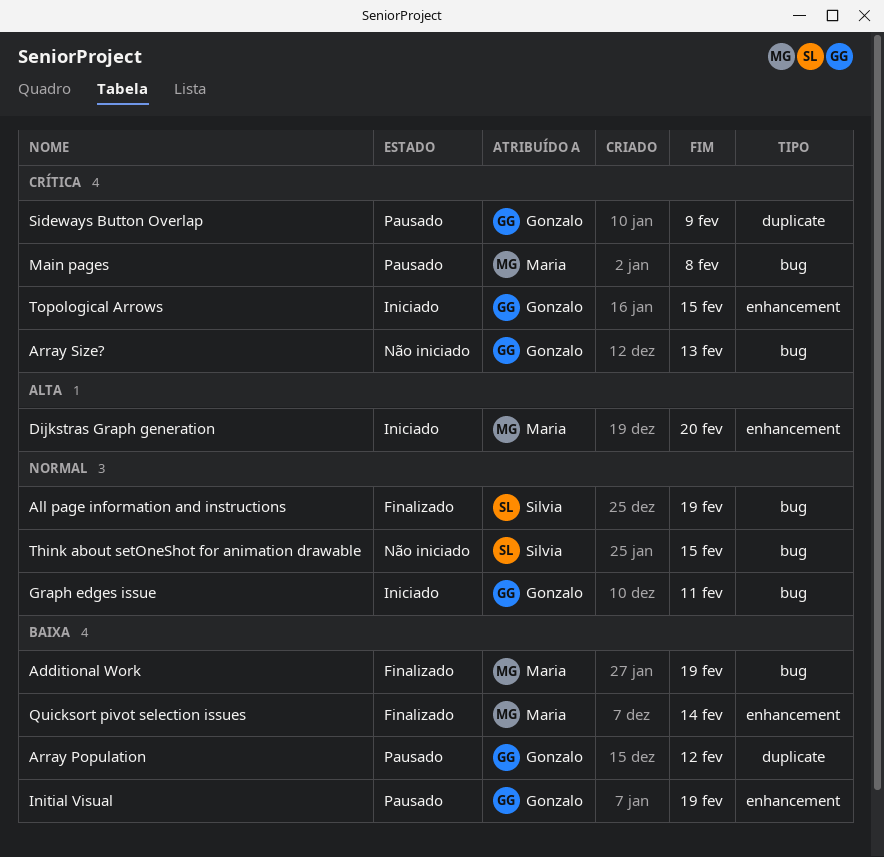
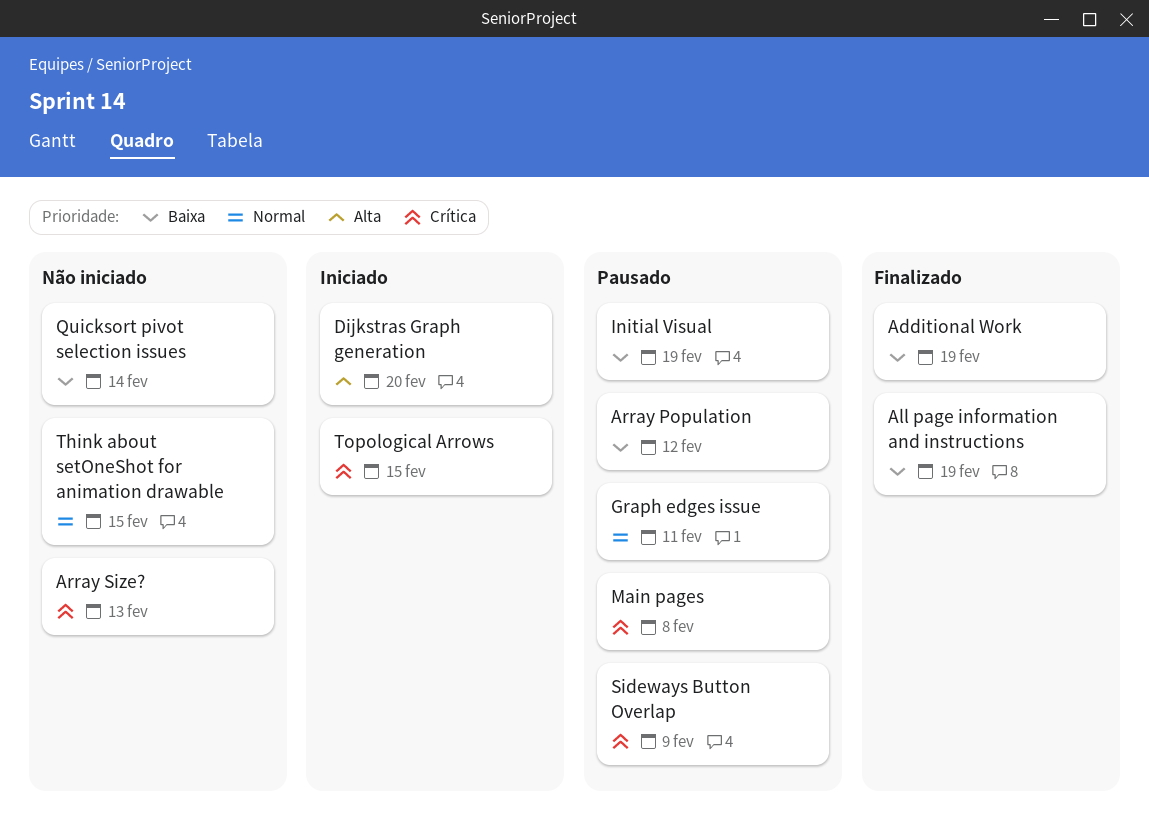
All page information and instructions, priority: Normal -> Baixa
Graph edges issue, status: Iniciado -> Pausado
Quicksort pivot selection issues, status: Finalizado -> Não iniciado

